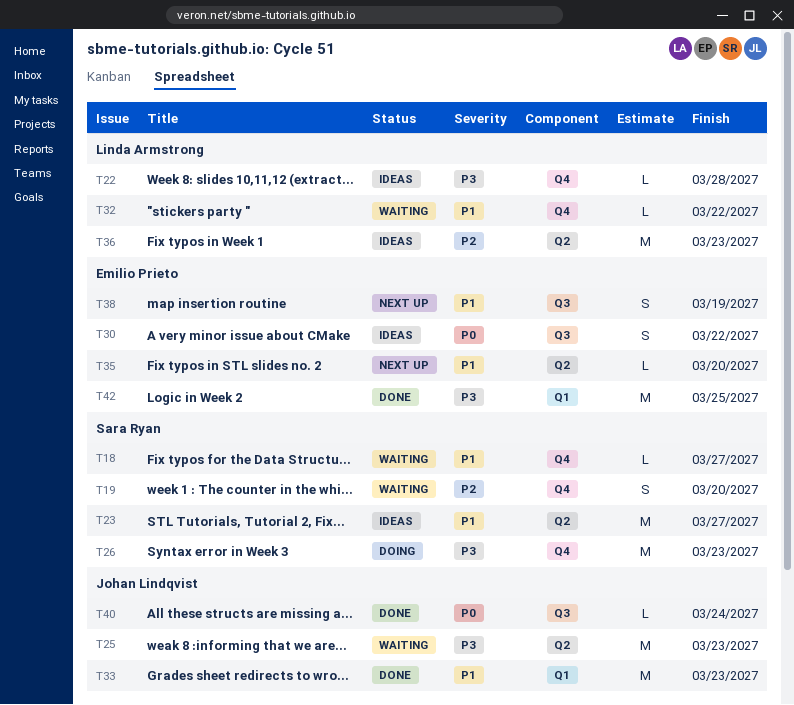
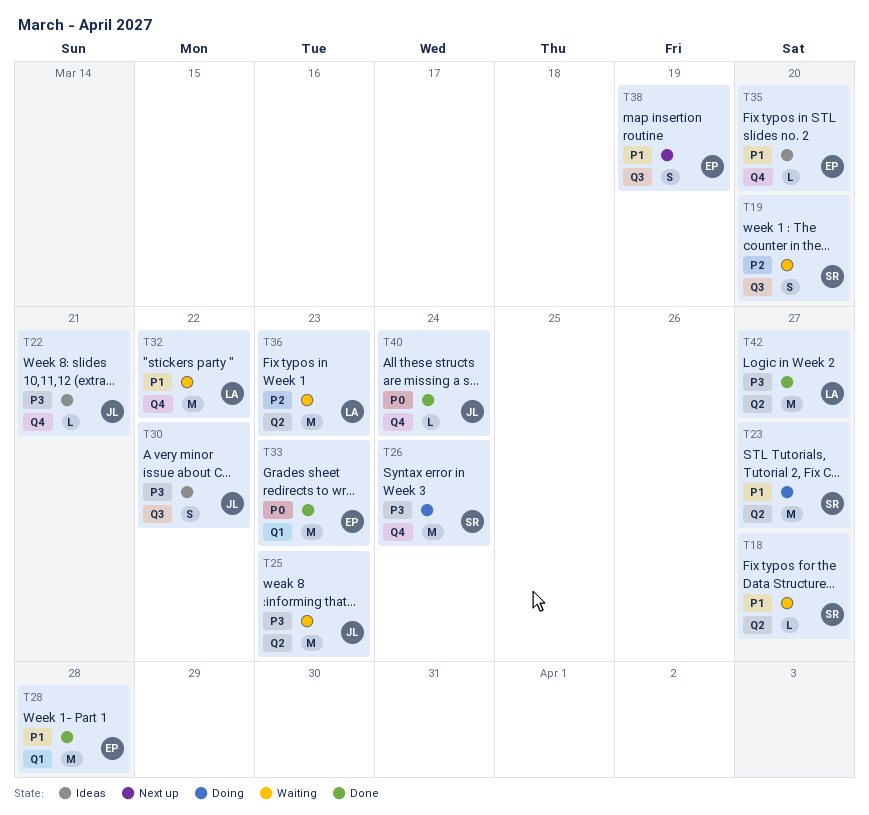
T18, label: Q4 -> Q2
T19, label: Q4 -> Q3
T22, owner: Linda Armstrong -> Johan Lindqvist
T22, due: Mar 28 -> Mar 21
T23, status: Ideas -> Doing
T26, due: Mar 23 -> Mar 24
T28: none -> present
T30, owner: Emilio Prieto -> Johan Lindqvist
T30, priority: P0 -> P3
T32, estimate: L -> M
T33, owner: Johan Lindqvist -> Emilio Prieto
T33, priority: P1 -> P0
T35, status: Next up -> Ideas
T35, label: Q2 -> Q4
T36, status: Ideas -> Waiting
T40, label: Q3 -> Q4
T42, owner: Emilio Prieto -> Linda Armstrong
T42, label: Q1 -> Q2
T42, due: Mar 25 -> Mar 27

